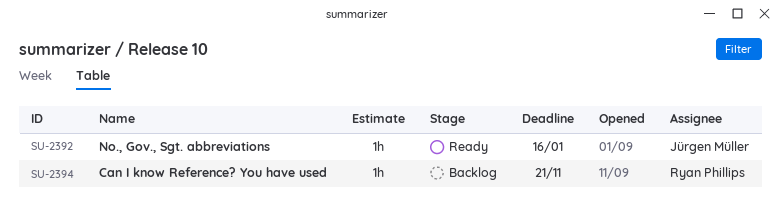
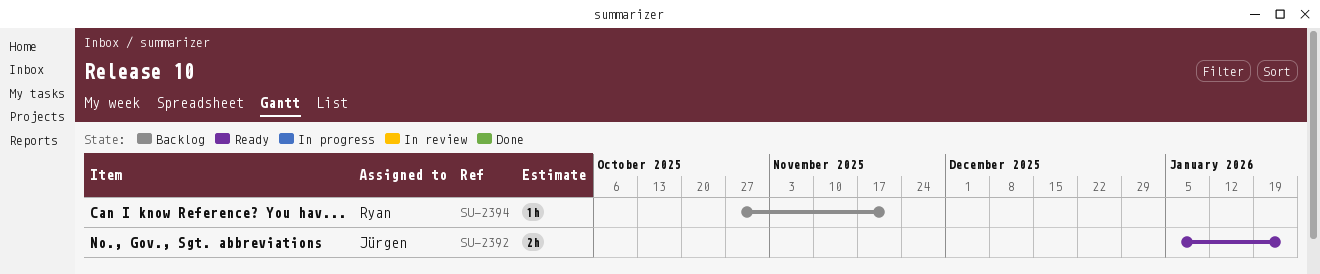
SU-2392, estimate: 1h -> 2h
SU-2392, due: Jan 16 -> Jan 23

